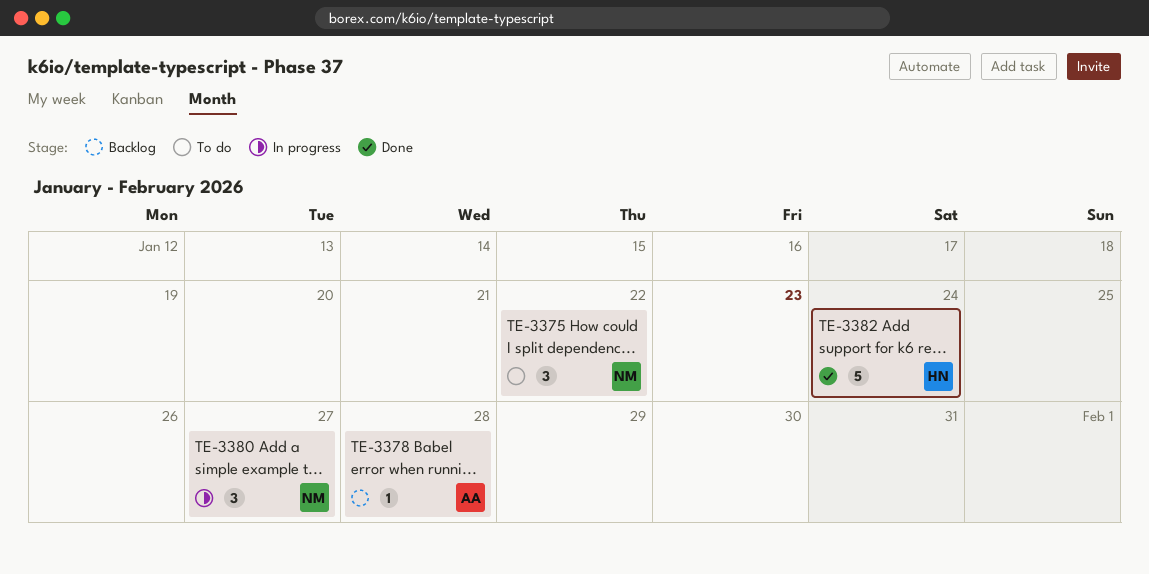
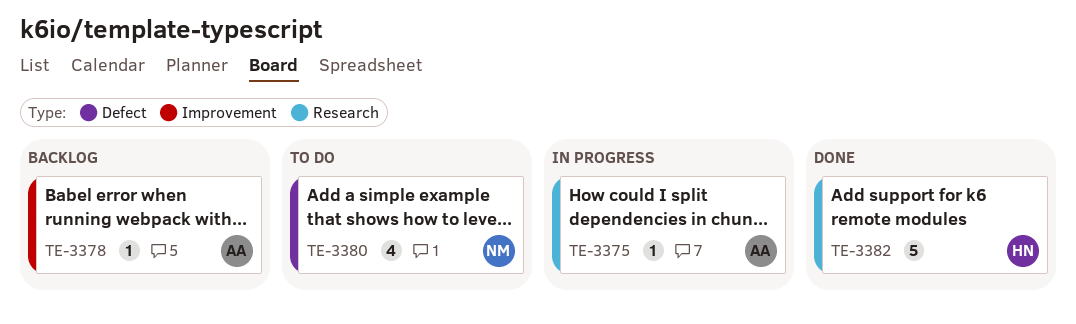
TE-3375, status: To do -> In progress
TE-3375, owner: NM -> AA
TE-3375, estimate: 3 -> 1
TE-3380, status: In progress -> To do
TE-3380, estimate: 3 -> 4

